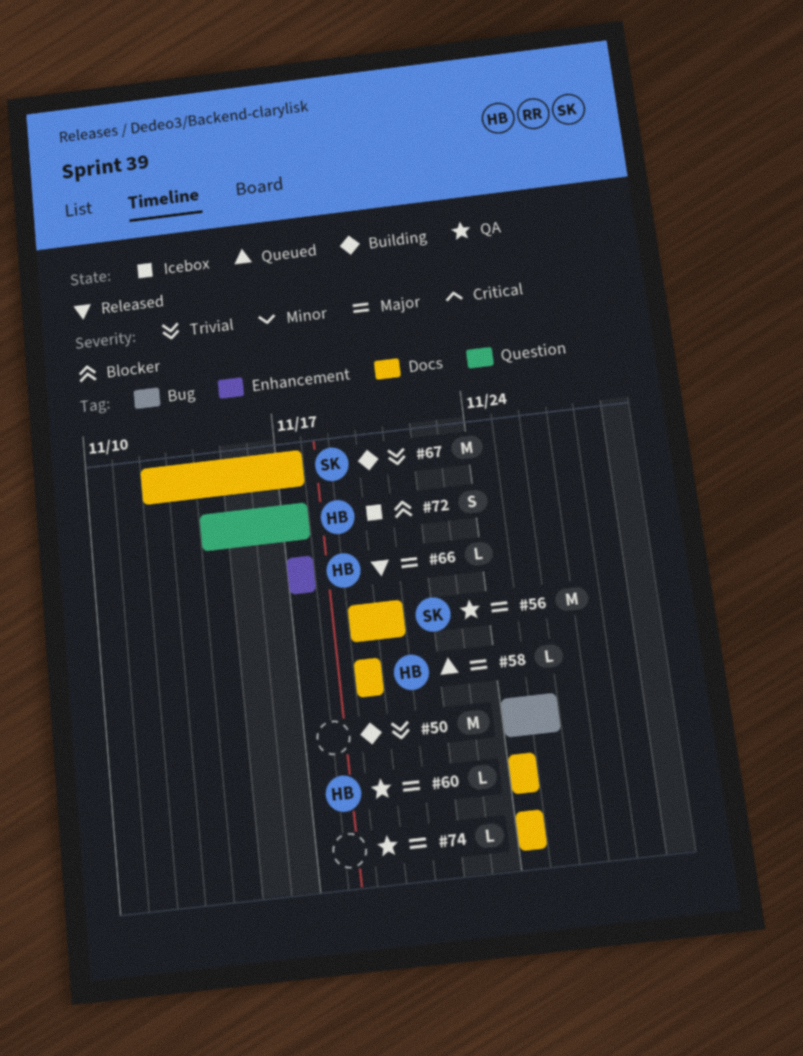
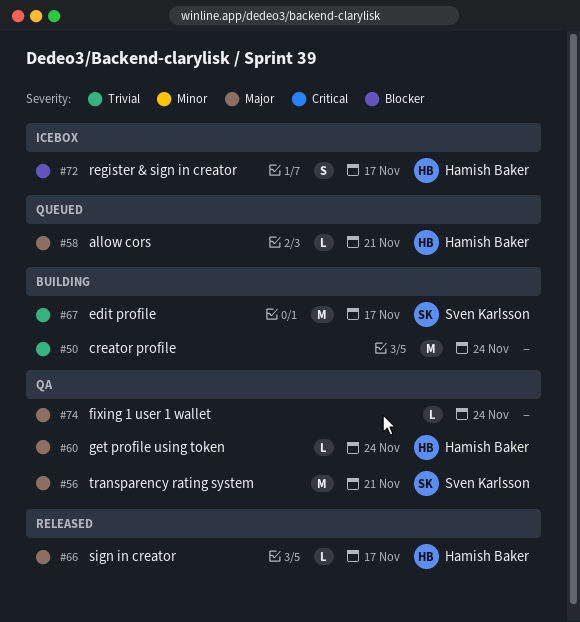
#50, due: Nov 25 -> Nov 24
#56, due: Nov 20 -> Nov 21
#58, due: Nov 19 -> Nov 21

